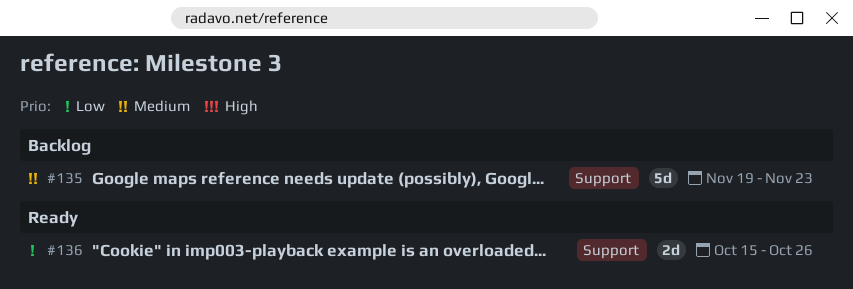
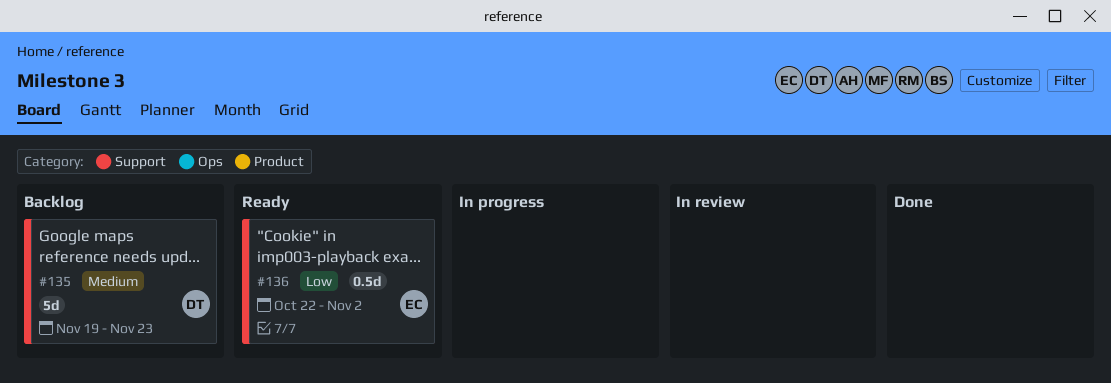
#136, estimate: 2d -> 0.5d
#136, start: Oct 15 -> Oct 22
#136, due: Oct 26 -> Nov 2

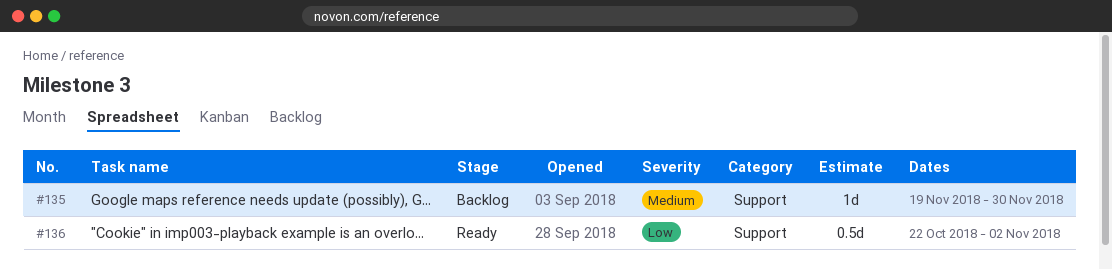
#135, estimate: 5d -> 1d
#135, due: Nov 23 -> Nov 30

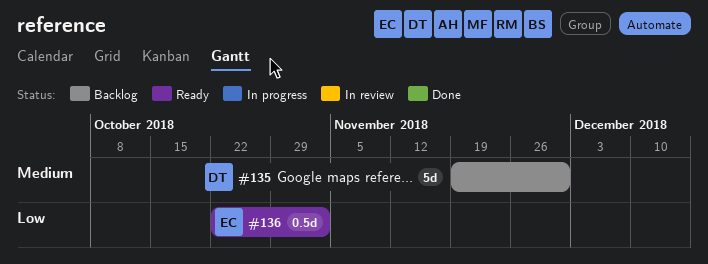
#135, estimate: 1d -> 5d

